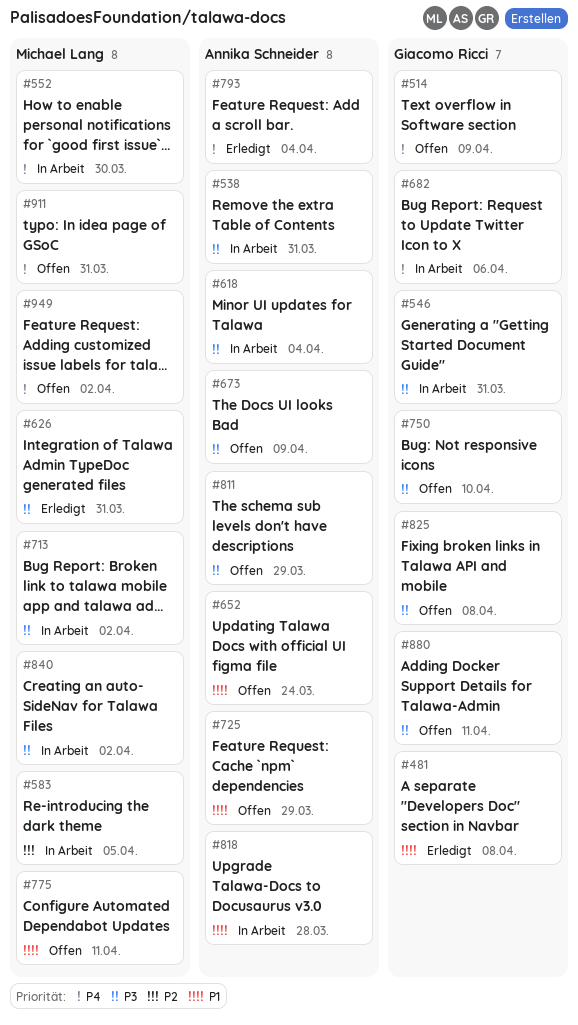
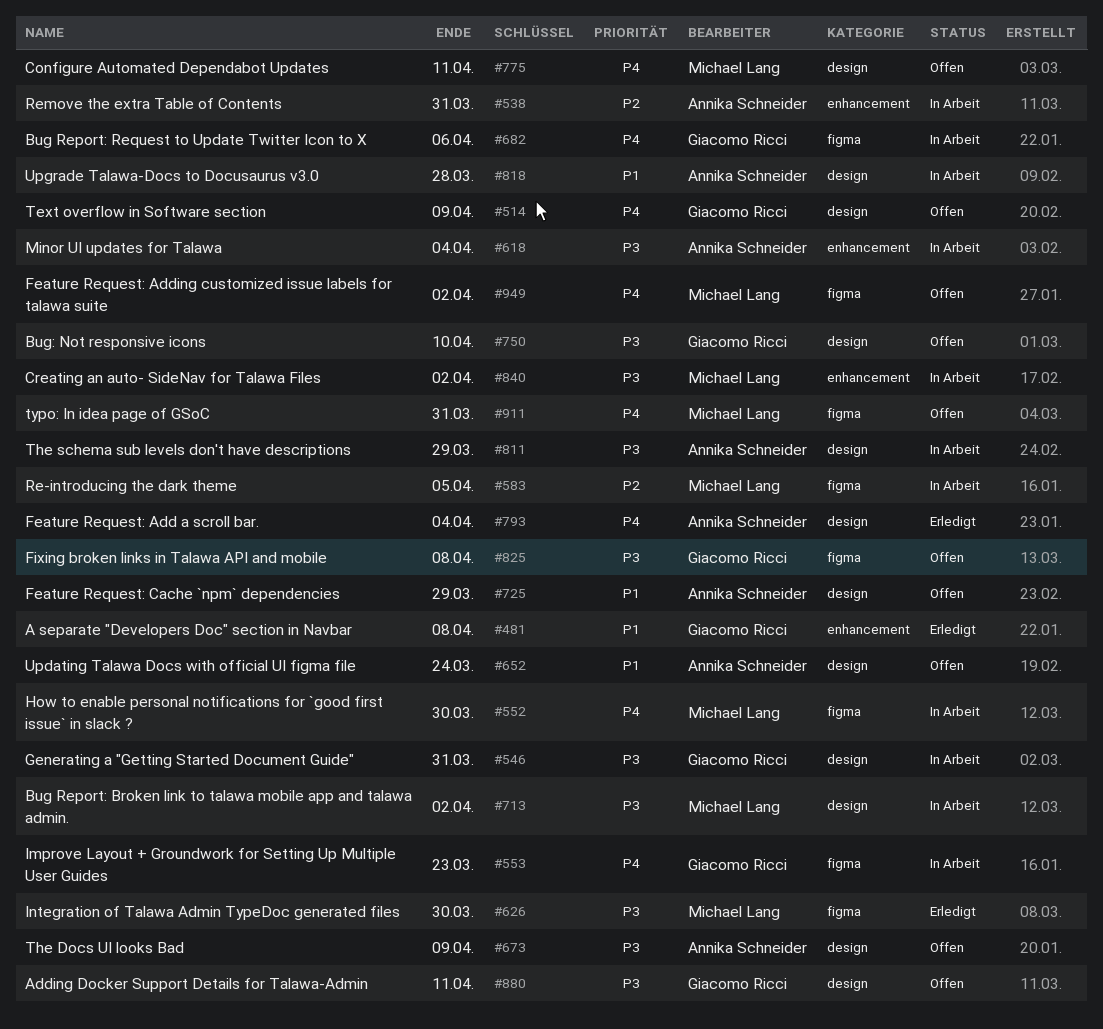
#538, priority: P3 -> P2
#553: none -> present
#626, due: Mar 31 -> Mar 30
#775, priority: P1 -> P4
#811, status: Offen -> In Arbeit

